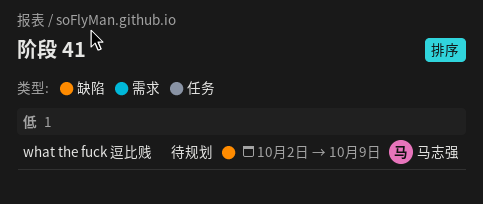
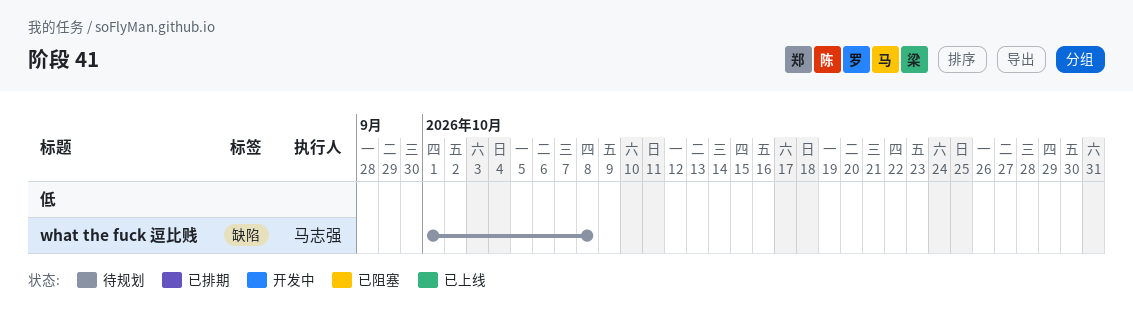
what the fuck 逗比贱, start: Oct 2 -> Oct 1
what the fuck 逗比贱, due: Oct 9 -> Oct 8

